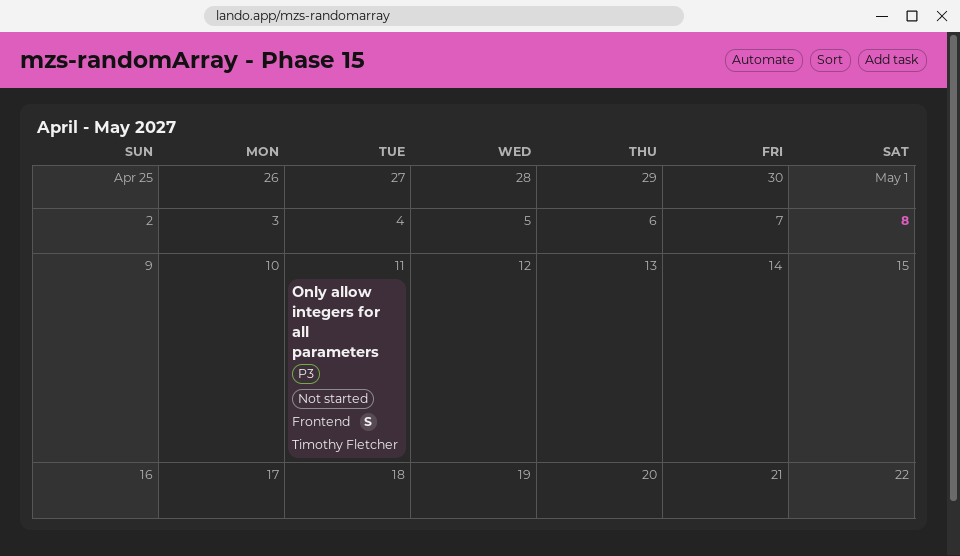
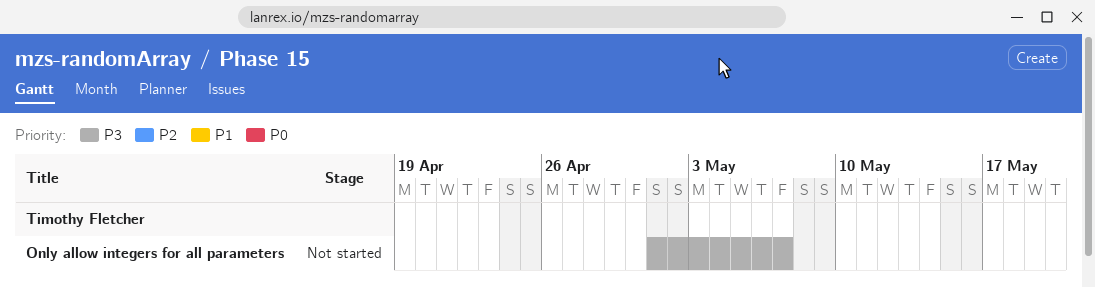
Only allow integers for all parameters, due: May 11 -> May 7

